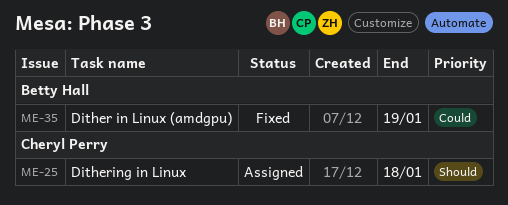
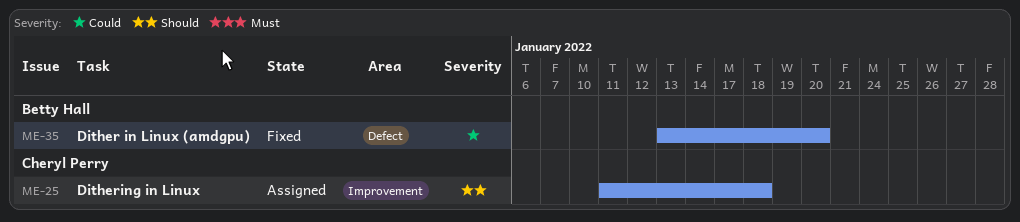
ME-35, due: Jan 19 -> Jan 20

